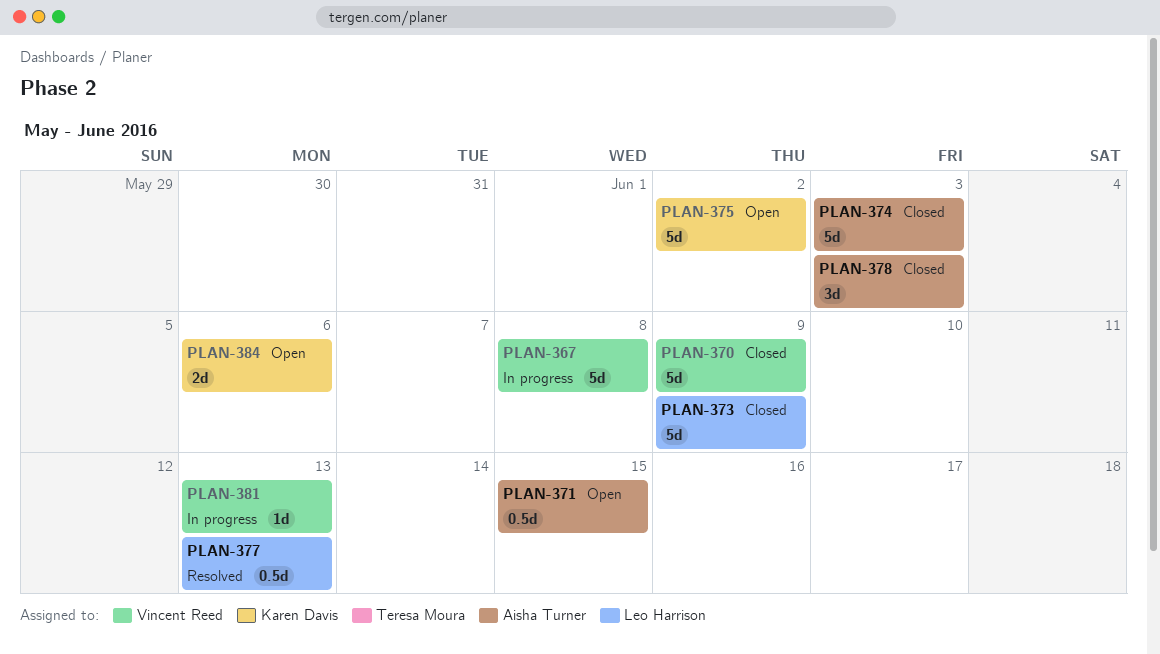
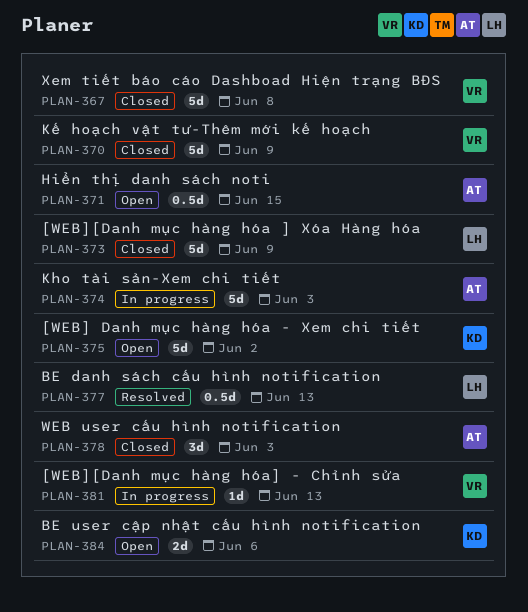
PLAN-367, status: In progress -> Closed
PLAN-374, status: Closed -> In progress

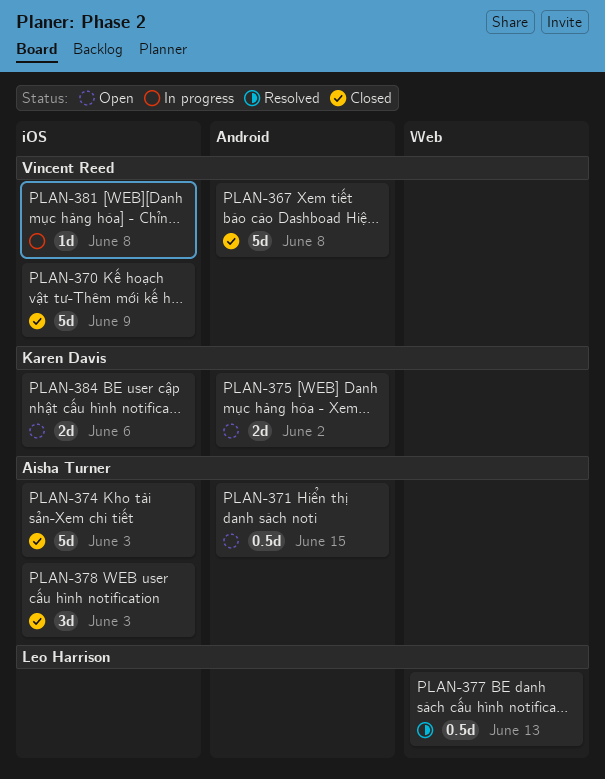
PLAN-373: present -> none
PLAN-374, status: In progress -> Closed
PLAN-375, estimate: 5d -> 2d
PLAN-381, due: Jun 13 -> Jun 8

